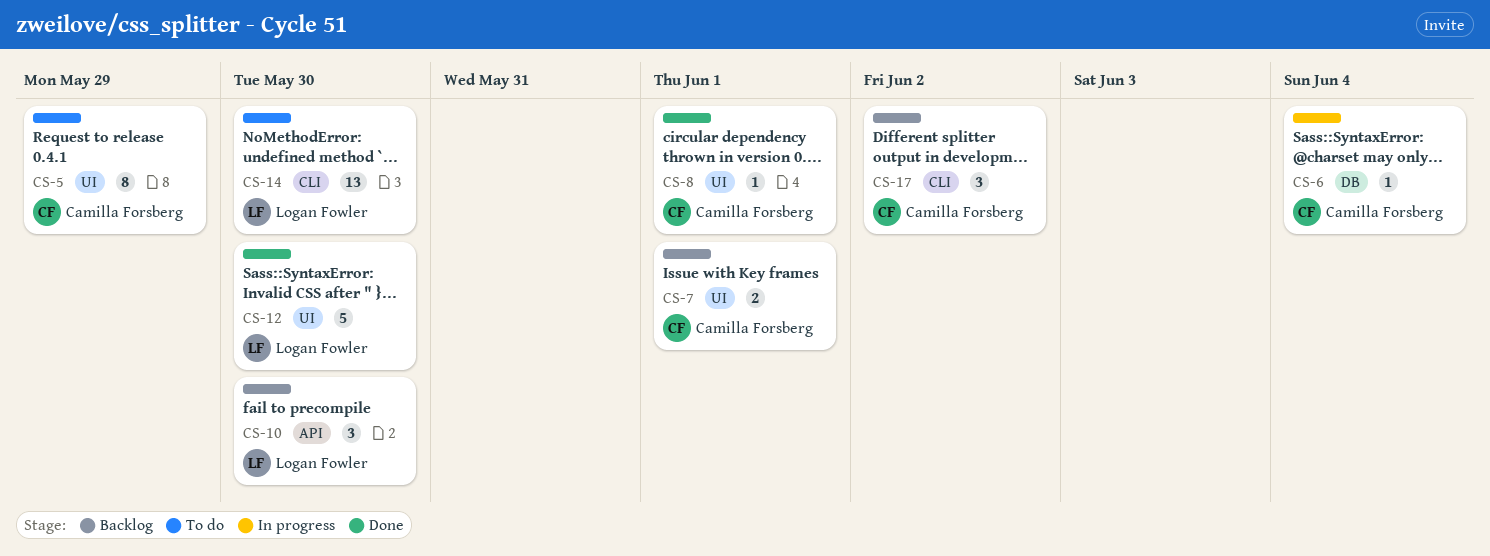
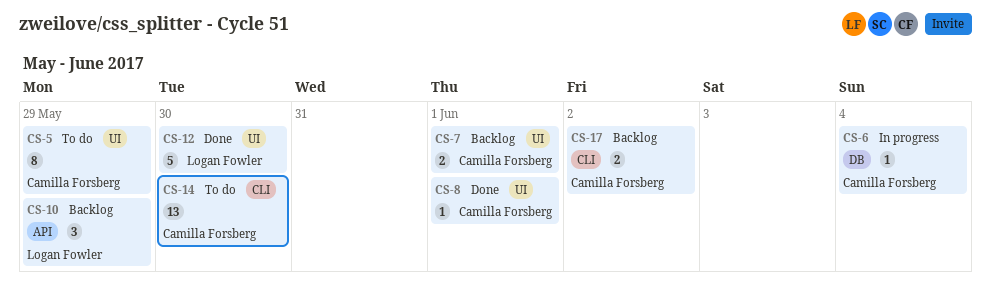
CS-10, due: May 30 -> May 29
CS-14, owner: Logan Fowler -> Camilla Forsberg
CS-17, estimate: 3 -> 2

